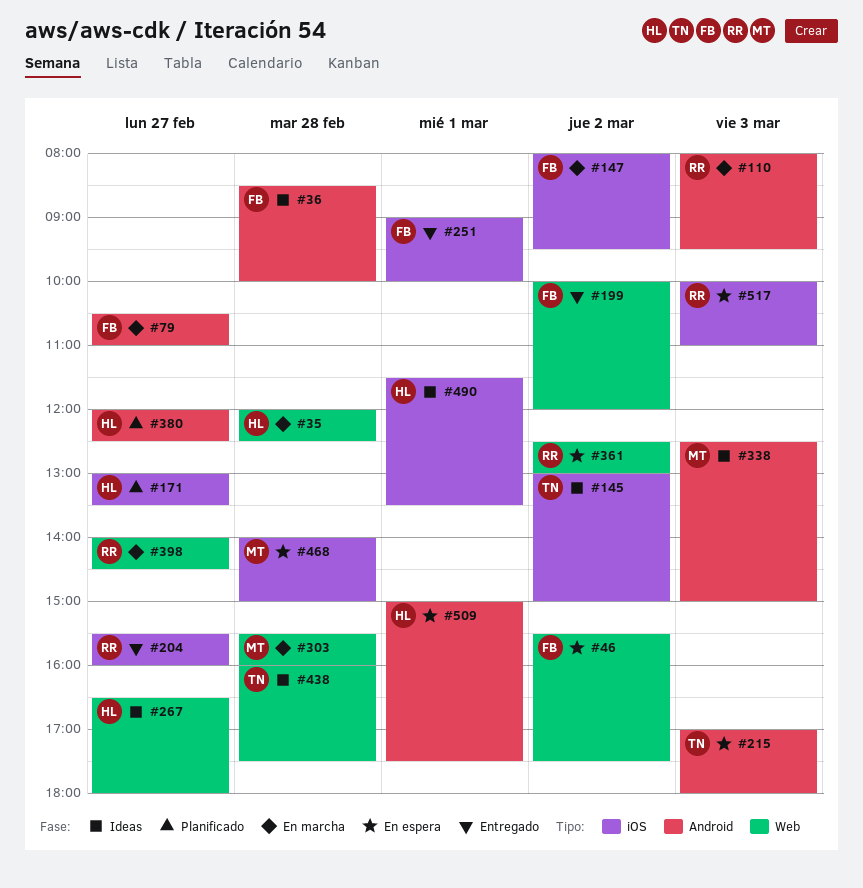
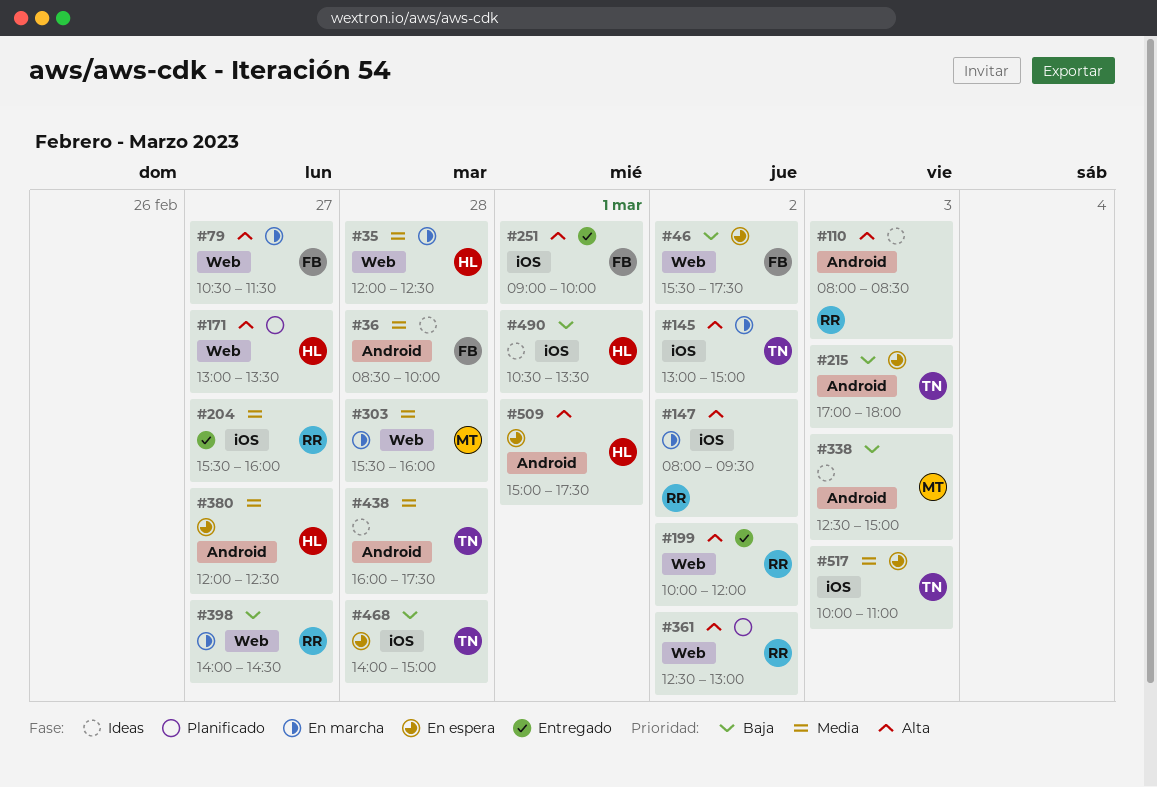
#79, label: Android -> Web
#79, ends: 11:00 -> 11:30
#110, status: En marcha -> Ideas
#110, ends: 09:30 -> 08:30
#145, status: Ideas -> En marcha
#147, owner: FB -> RR
#171, label: iOS -> Web
#199, owner: FB -> RR
#267: present -> none
#361, status: En espera -> Planificado
#380, status: Planificado -> En espera
#438, label: Web -> Android
#468, owner: MT -> TN
#490, begins: 11:30 -> 10:30
#517, owner: RR -> TN

